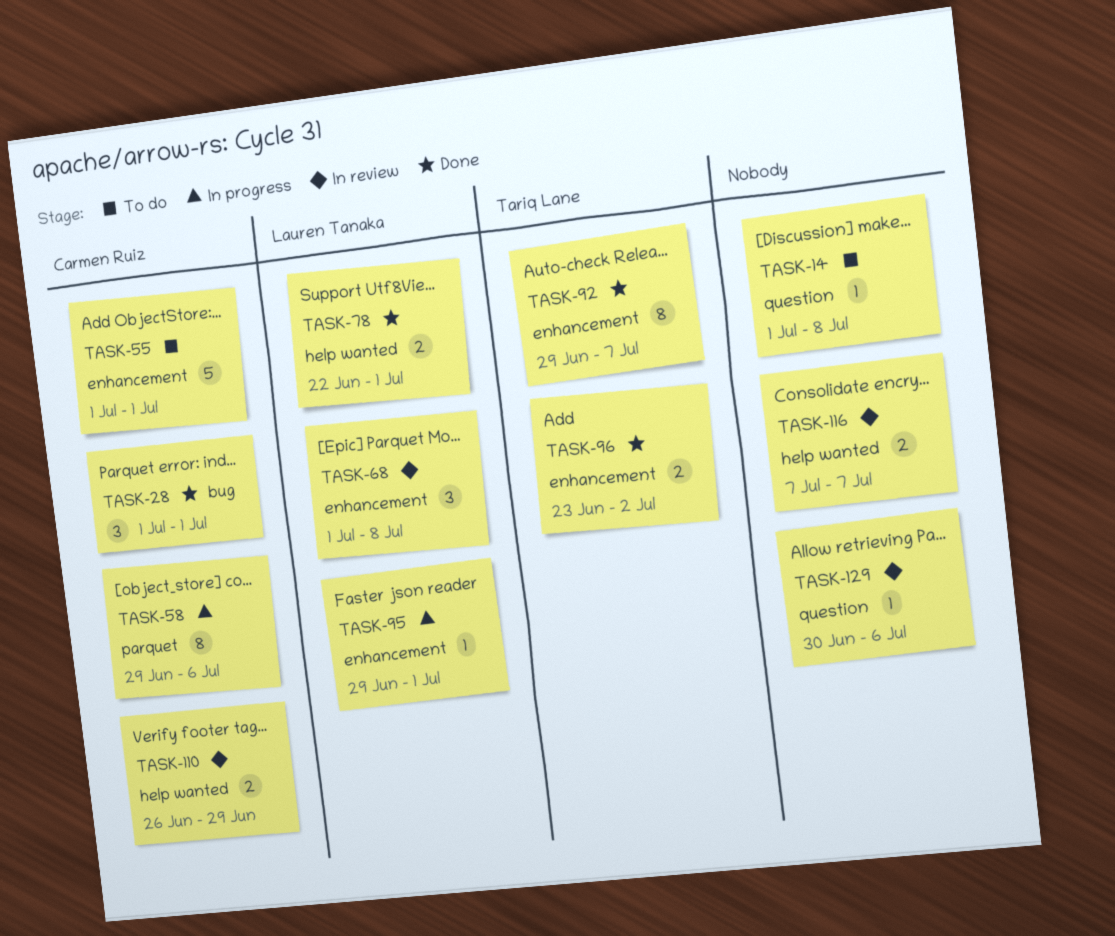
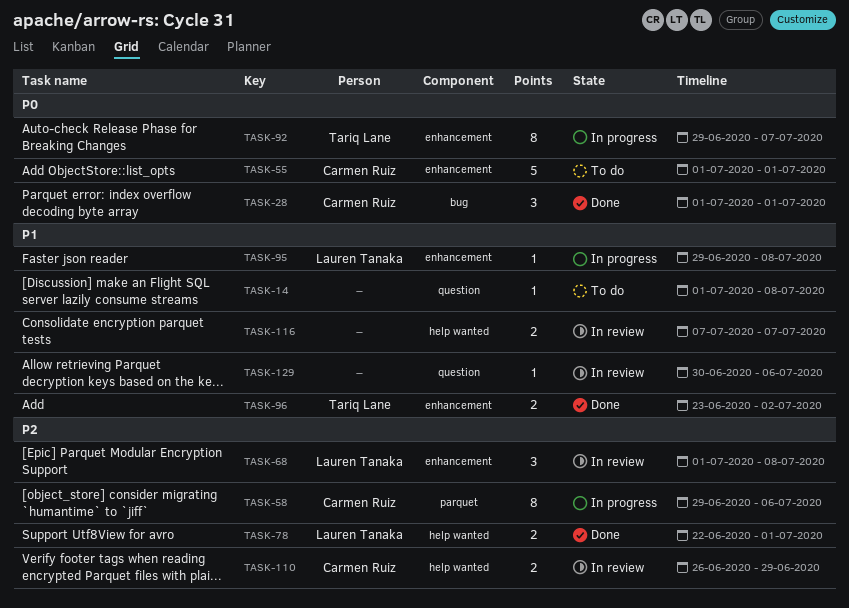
TASK-92, status: Done -> In progress
TASK-95, due: Jul 1 -> Jul 8

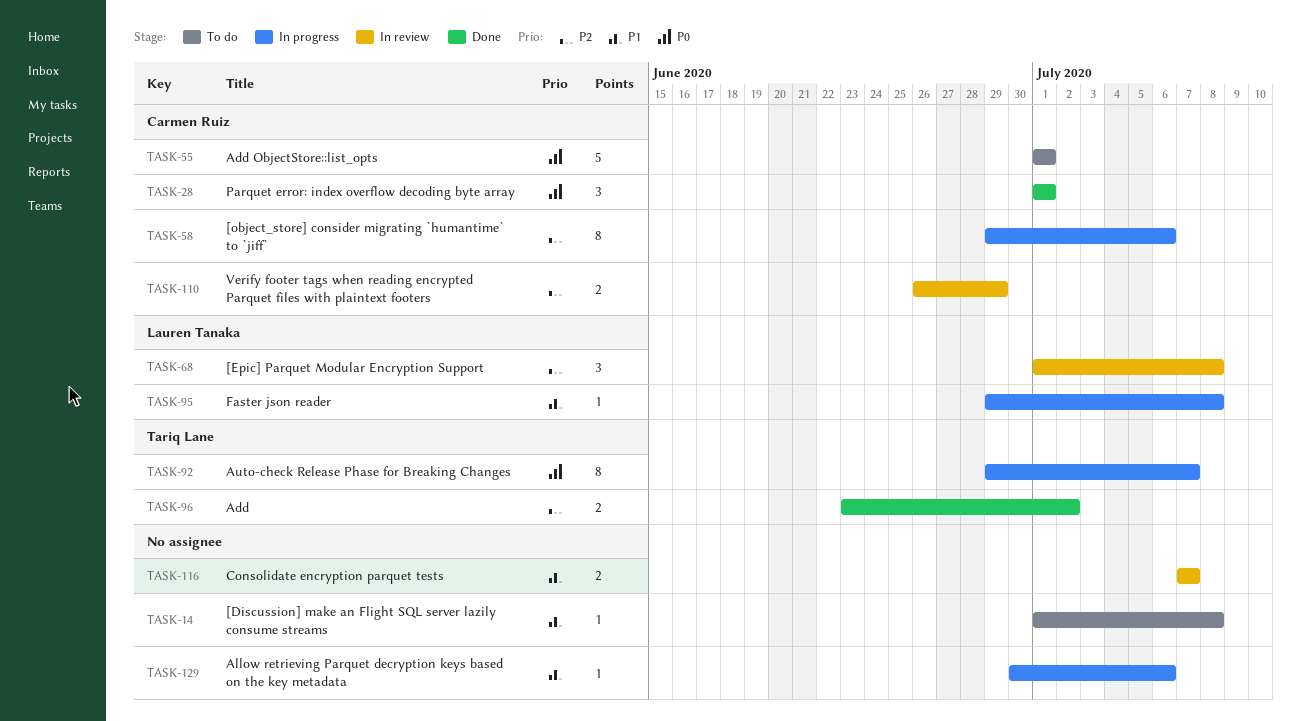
TASK-78: present -> none
TASK-96, priority: P1 -> P2
TASK-129, status: In review -> In progress

